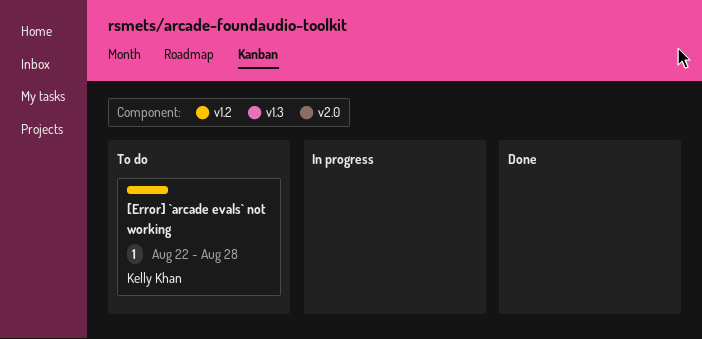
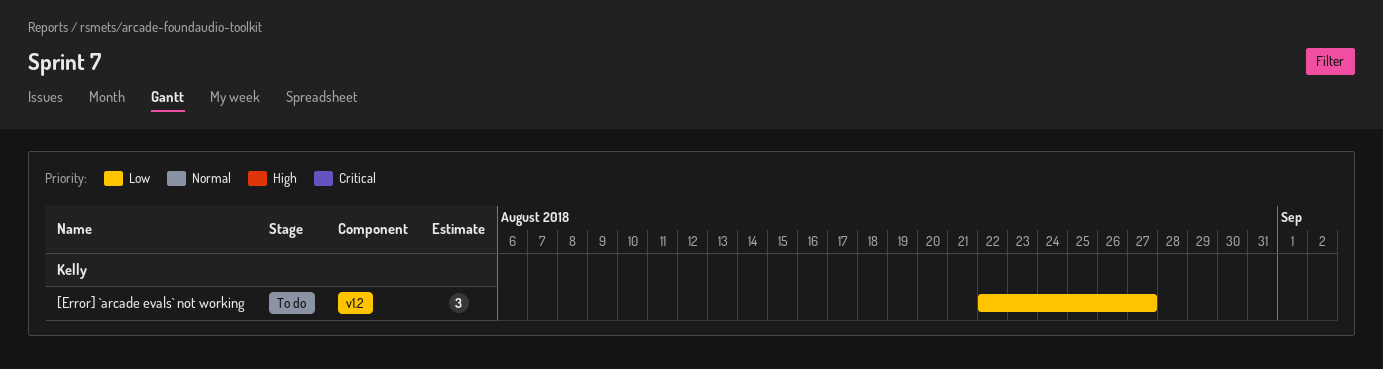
[Error] `arcade evals` not working, estimate: 1 -> 3
[Error] `arcade evals` not working, due: Aug 28 -> Aug 27

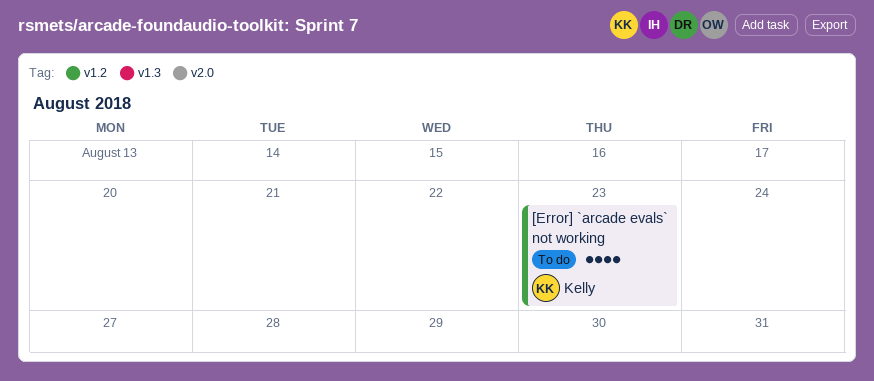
[Error] `arcade evals` not working, estimate: 3 -> 4
[Error] `arcade evals` not working, due: Aug 27 -> Aug 23

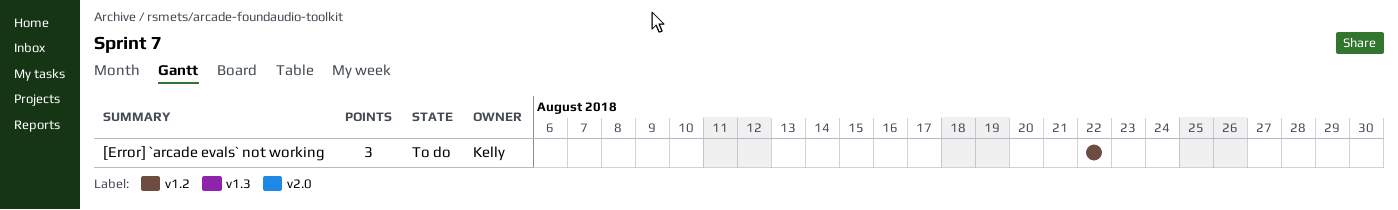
[Error] `arcade evals` not working, estimate: 4 -> 3
[Error] `arcade evals` not working, due: Aug 23 -> Aug 22

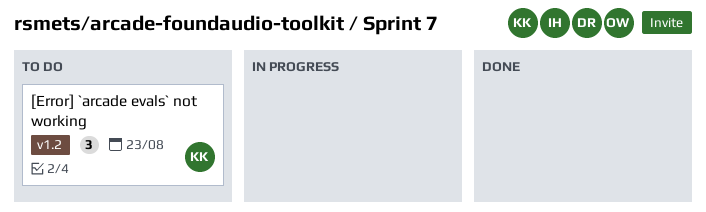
[Error] `arcade evals` not working, due: Aug 22 -> Aug 23

